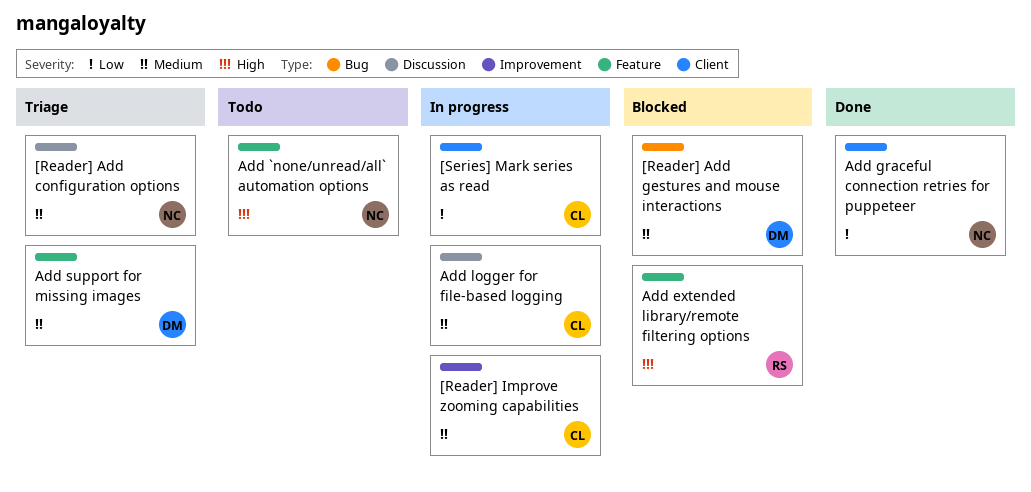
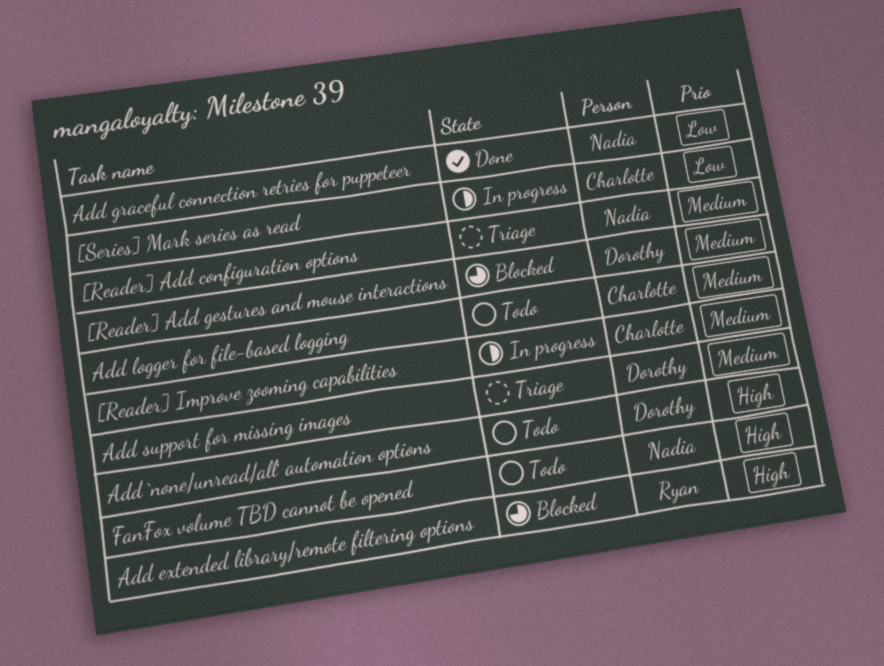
Add `none/unread/all` automation options, owner: Nadia -> Dorothy
Add logger for file-based logging, status: In progress -> Todo
FanFox volume TBD cannot be opened: none -> present

